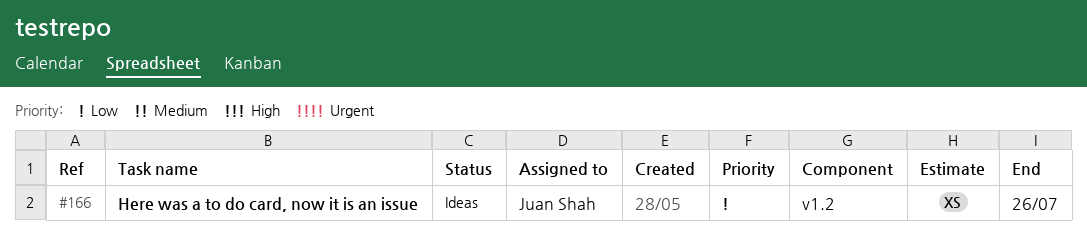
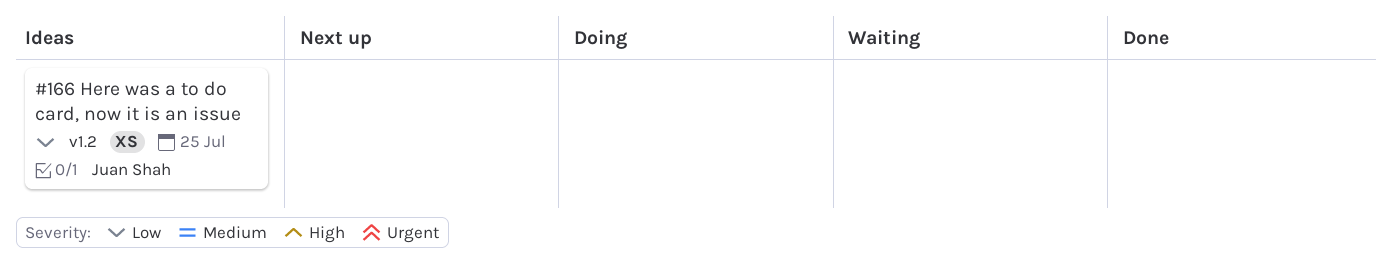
#166, due: Jul 26 -> Jul 25

